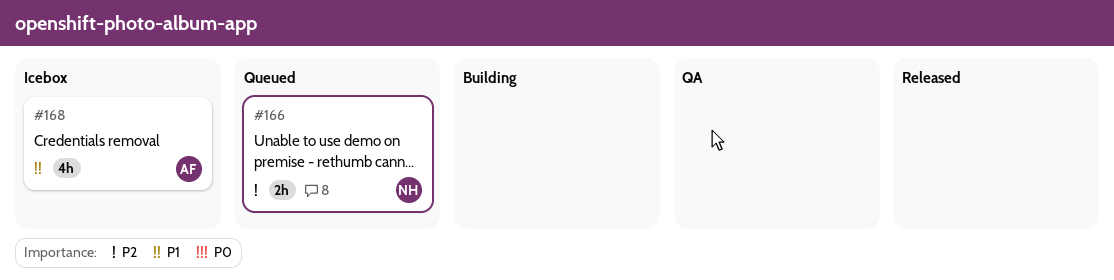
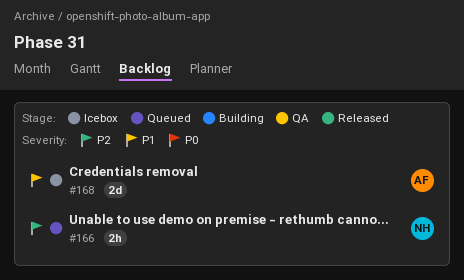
#168, estimate: 4h -> 2d

